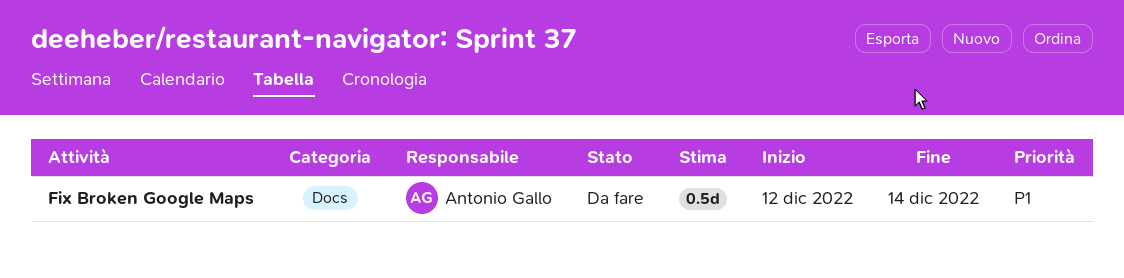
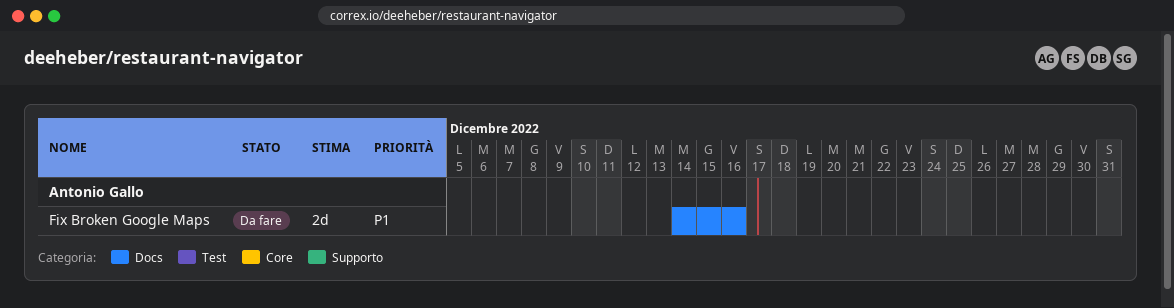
Fix Broken Google Maps, estimate: 0.5d -> 2d
Fix Broken Google Maps, start: Dec 12 -> Dec 14
Fix Broken Google Maps, due: Dec 14 -> Dec 16

